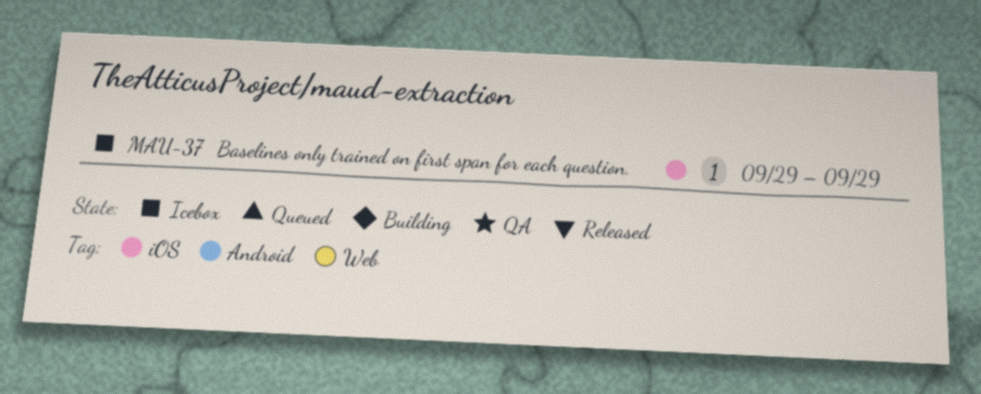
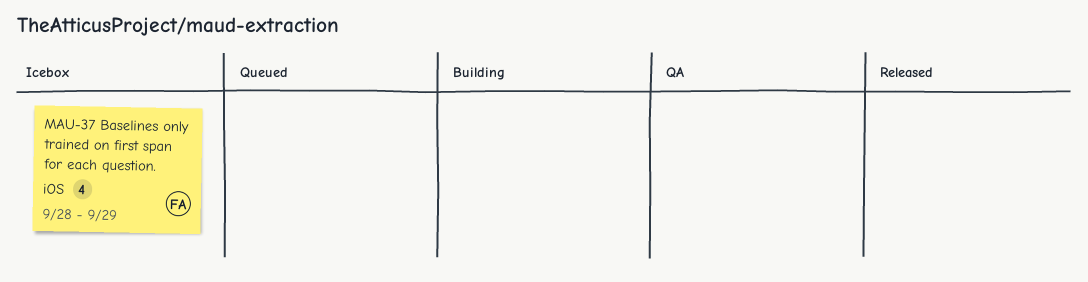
MAU-37, estimate: 1 -> 4
MAU-37, start: Sep 29 -> Sep 28

